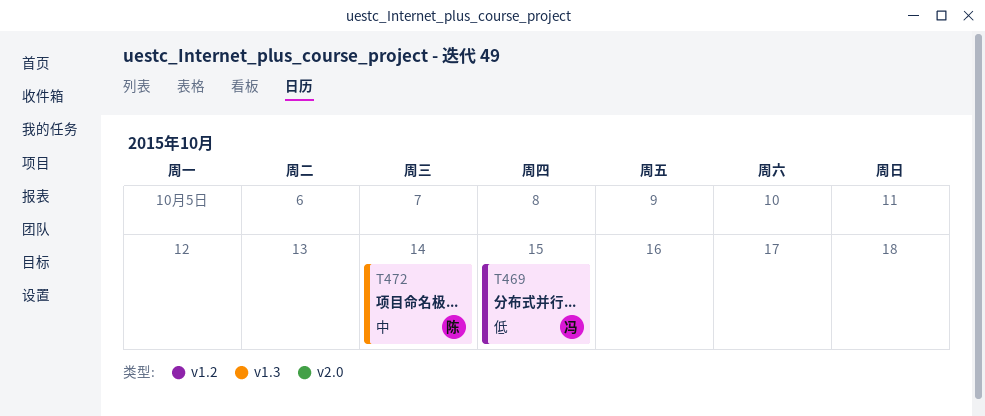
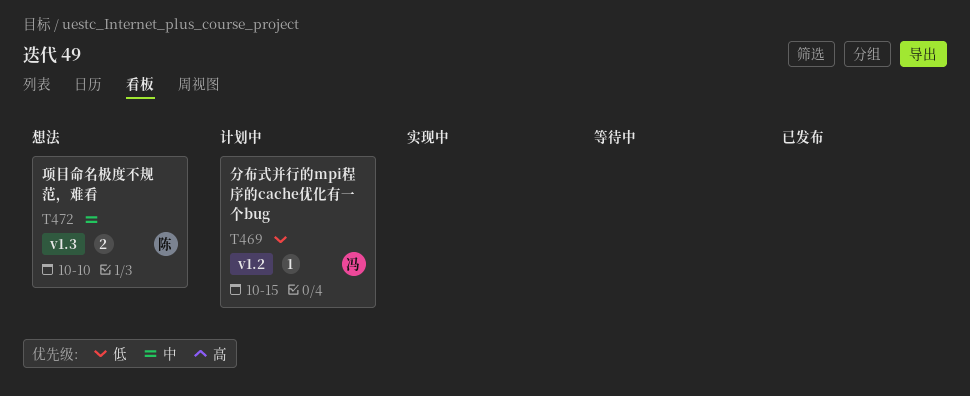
T472, due: Oct 14 -> Oct 10

